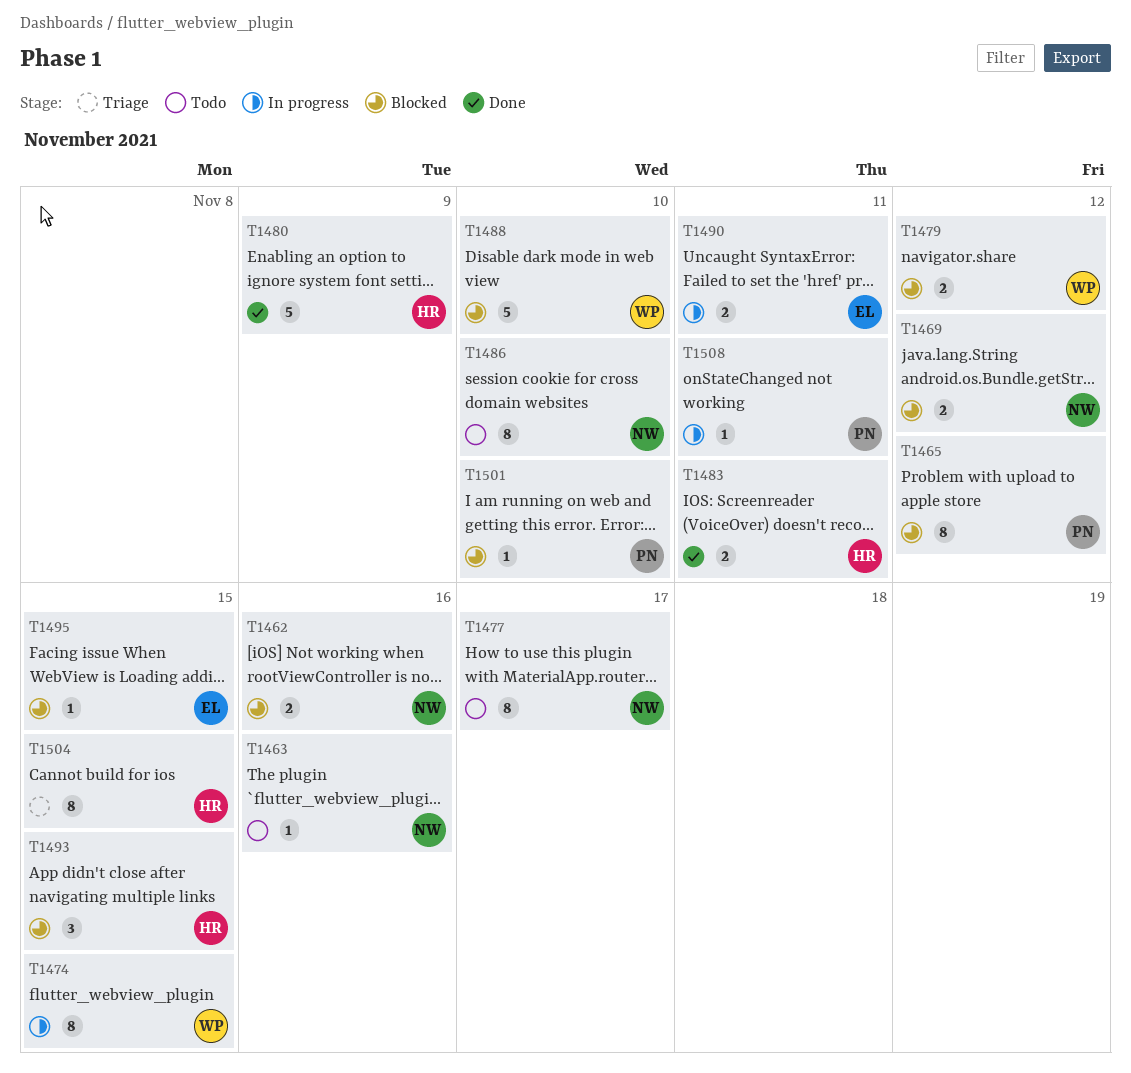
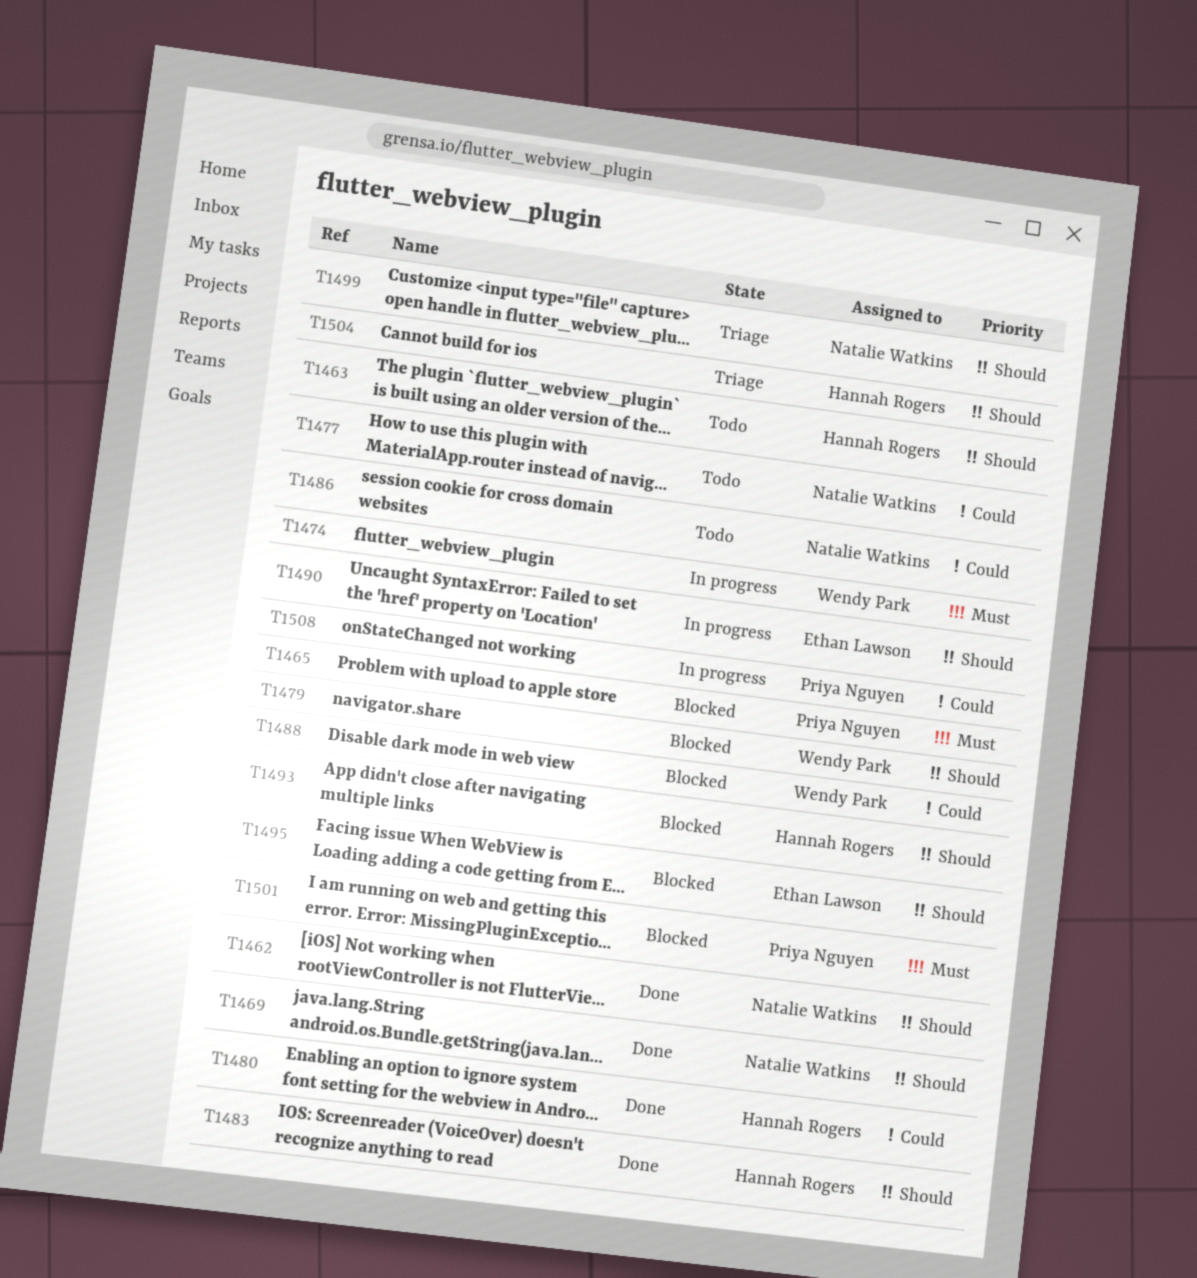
T1462, status: Blocked -> Done
T1463, owner: Natalie Watkins -> Hannah Rogers
T1469, status: Blocked -> Done
T1499: none -> present

